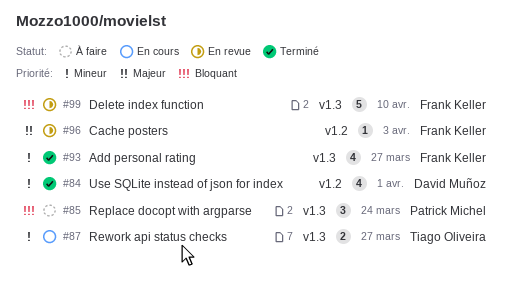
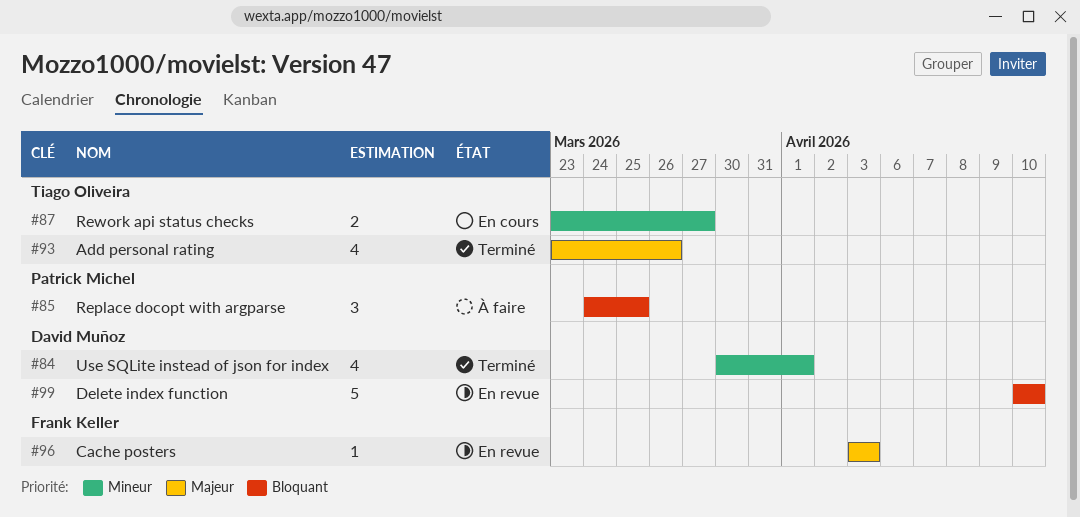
#85, due: Mar 24 -> Mar 25
#93, owner: Frank Keller -> Tiago Oliveira
#93, priority: Mineur -> Majeur
#93, due: Mar 27 -> Mar 26
#99, owner: Frank Keller -> David Muñoz

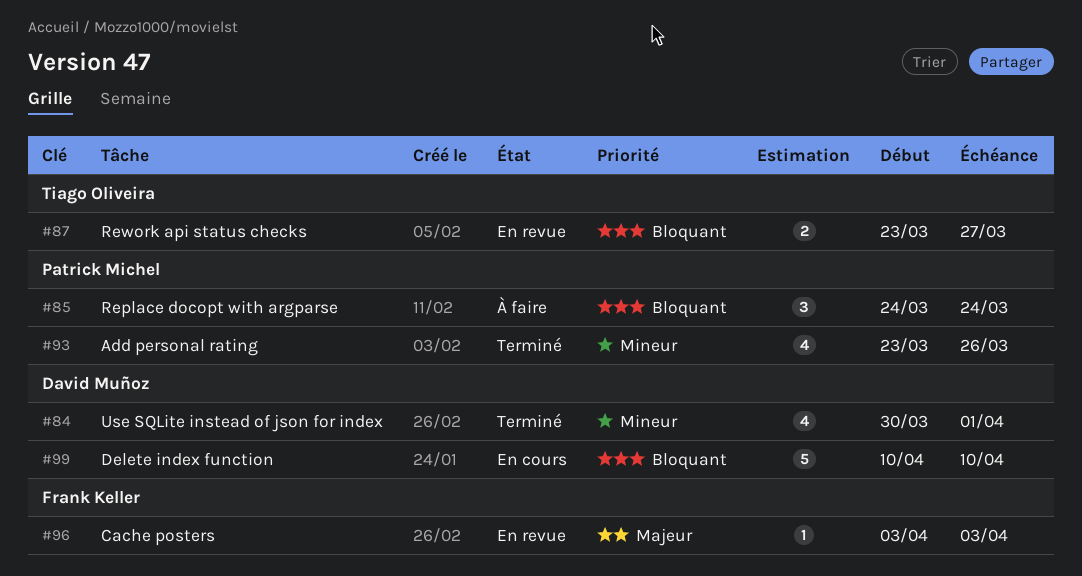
#85, due: Mar 25 -> Mar 24
#87, status: En cours -> En revue
#87, priority: Mineur -> Bloquant
#93, owner: Tiago Oliveira -> Patrick Michel
#93, priority: Majeur -> Mineur
#99, status: En revue -> En cours

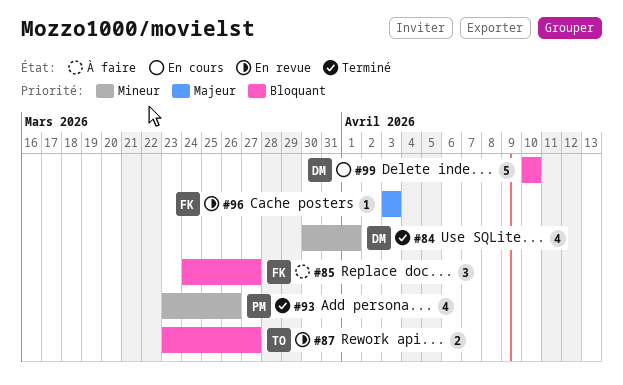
#85, owner: Patrick Michel -> Frank Keller
#85, due: Mar 24 -> Mar 27

